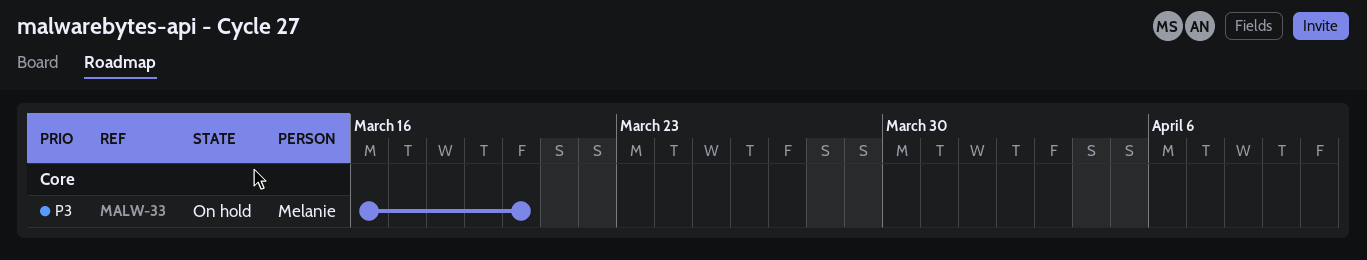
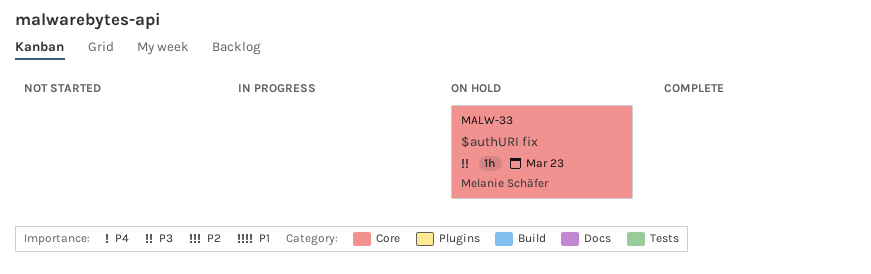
MALW-33, due: Mar 20 -> Mar 23

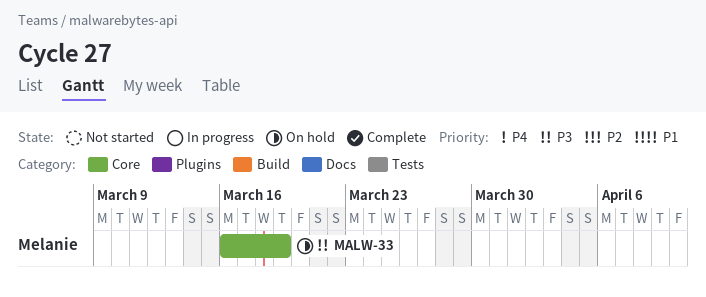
MALW-33, due: Mar 23 -> Mar 19

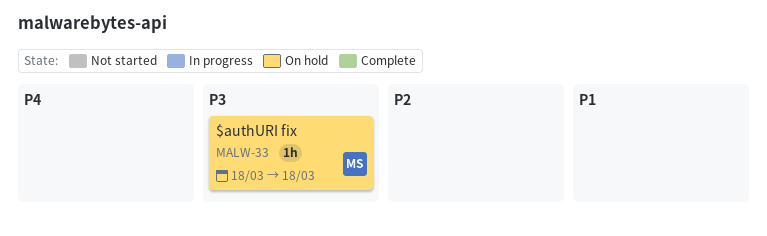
MALW-33, start: Mar 16 -> Mar 18
MALW-33, due: Mar 19 -> Mar 18

